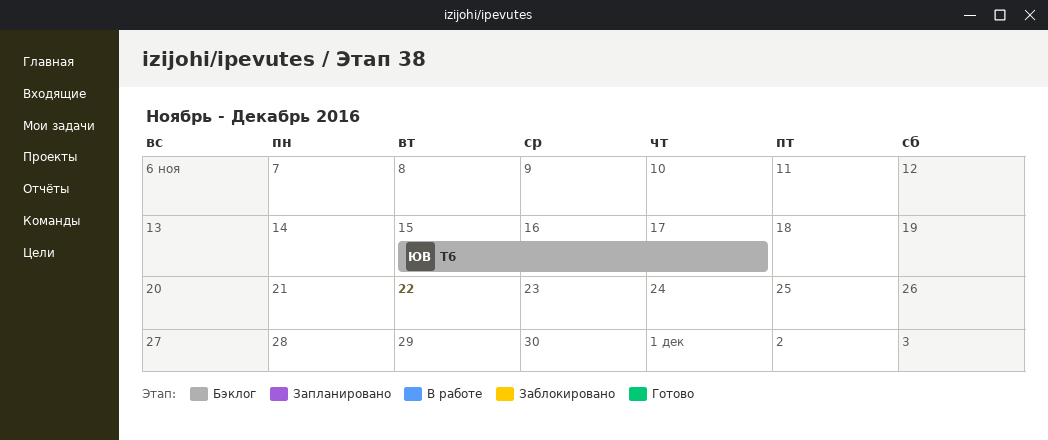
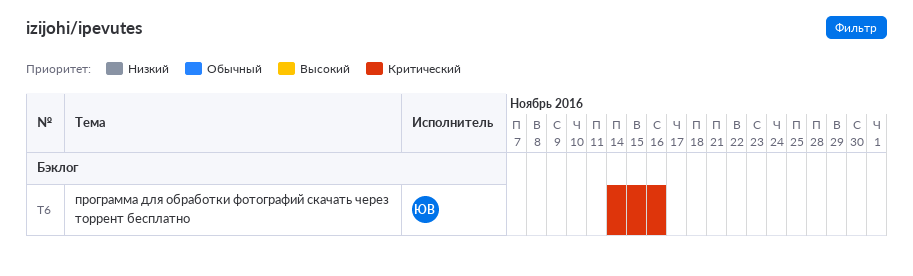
T6, start: Nov 15 -> Nov 14
T6, due: Nov 17 -> Nov 16

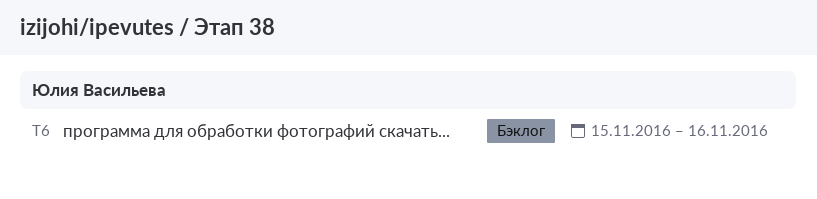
T6, start: Nov 14 -> Nov 15

